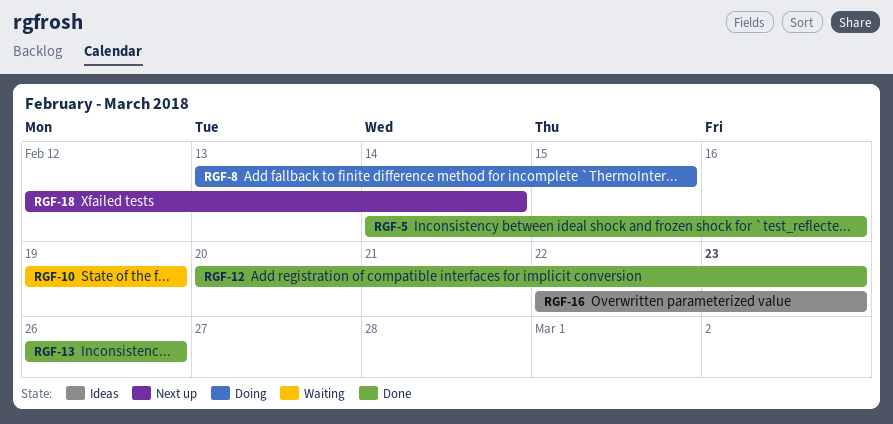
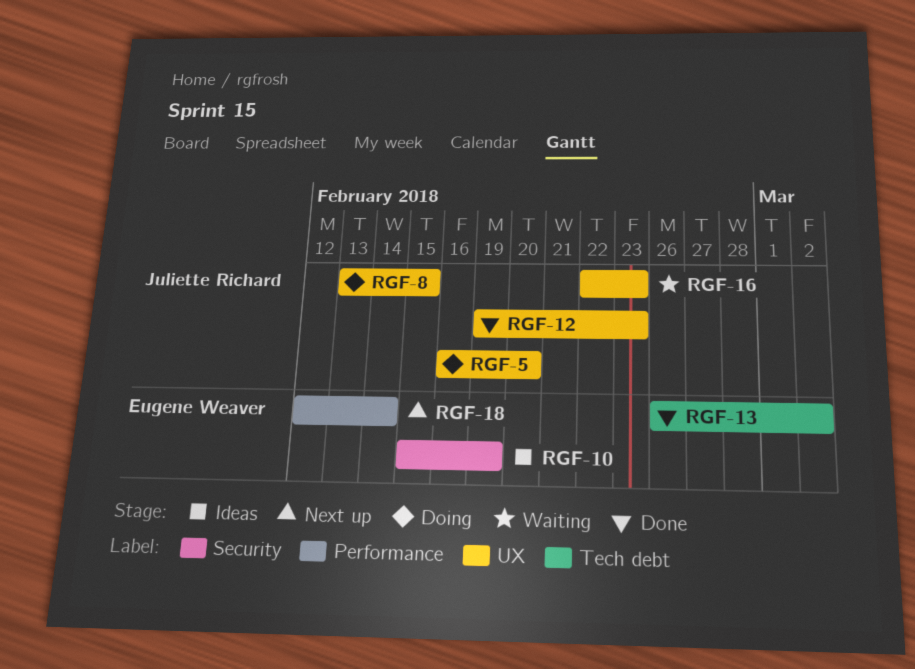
RGF-5, status: Done -> Doing
RGF-5, start: Feb 14 -> Feb 16
RGF-5, due: Feb 16 -> Feb 20
RGF-10, status: Waiting -> Ideas
RGF-10, start: Feb 19 -> Feb 15
RGF-12, start: Feb 20 -> Feb 19
RGF-13, due: Feb 26 -> Mar 2
RGF-16, status: Ideas -> Waiting

